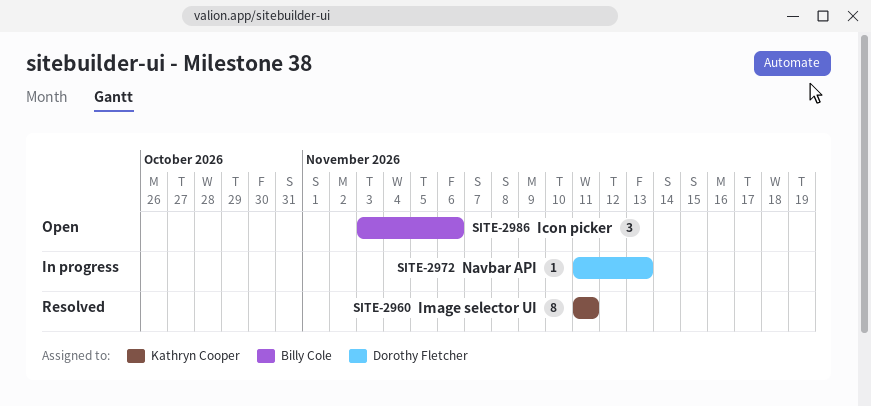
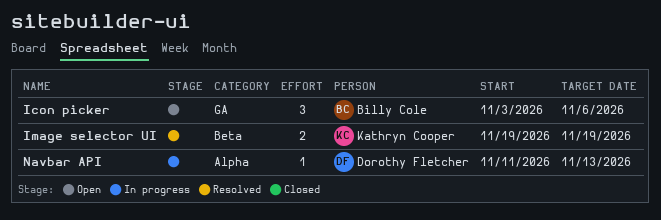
Image selector UI, estimate: 8 -> 2
Image selector UI, start: Nov 11 -> Nov 19
Image selector UI, due: Nov 11 -> Nov 19

